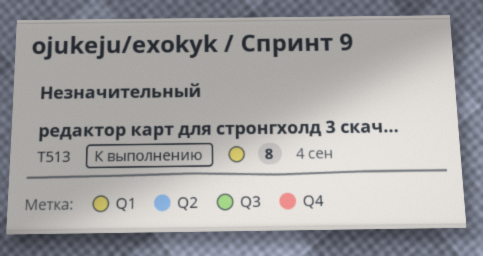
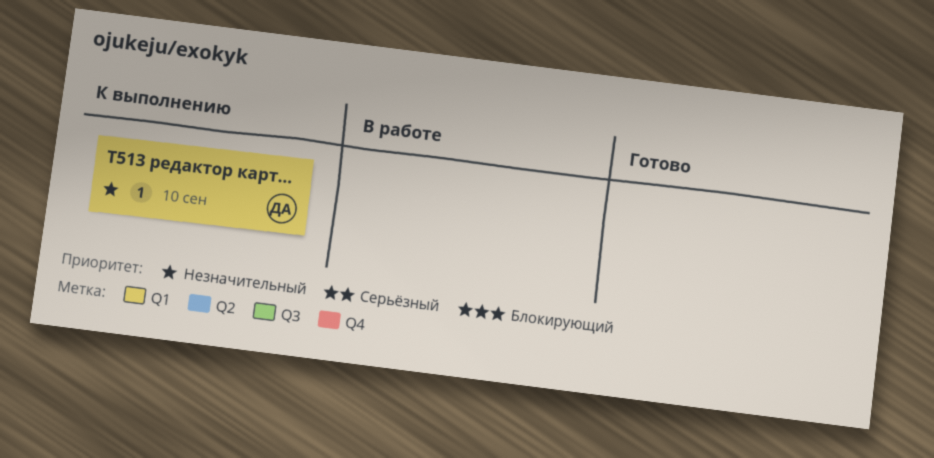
T513, estimate: 8 -> 1
T513, due: Sep 4 -> Sep 10

